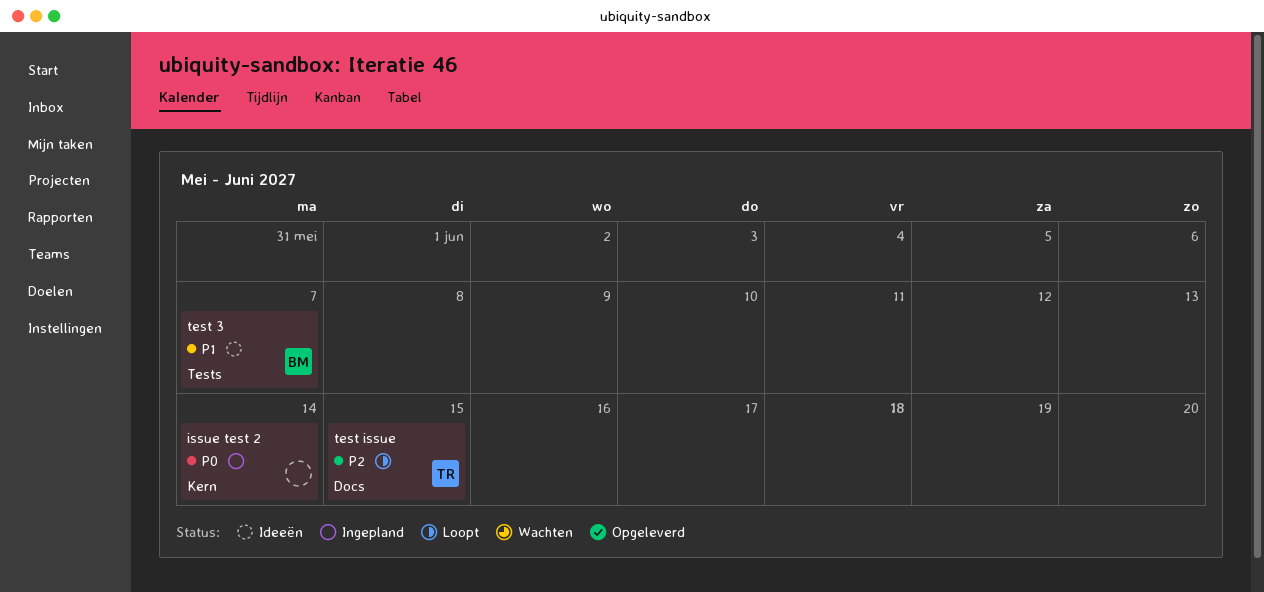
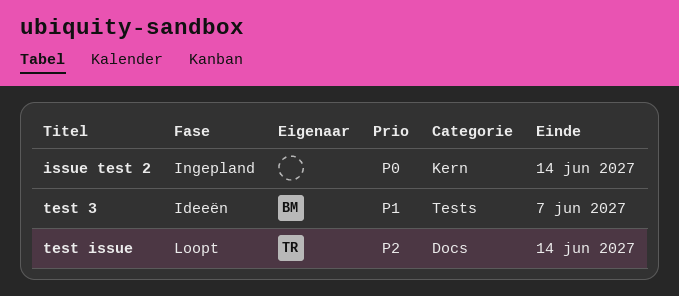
test issue, due: Jun 15 -> Jun 14

